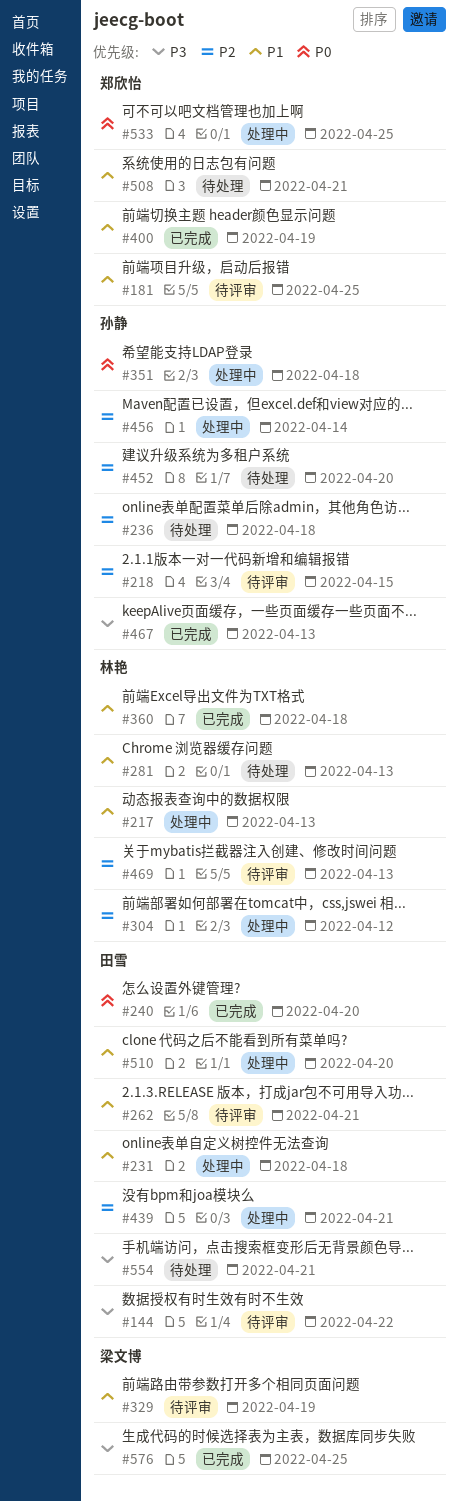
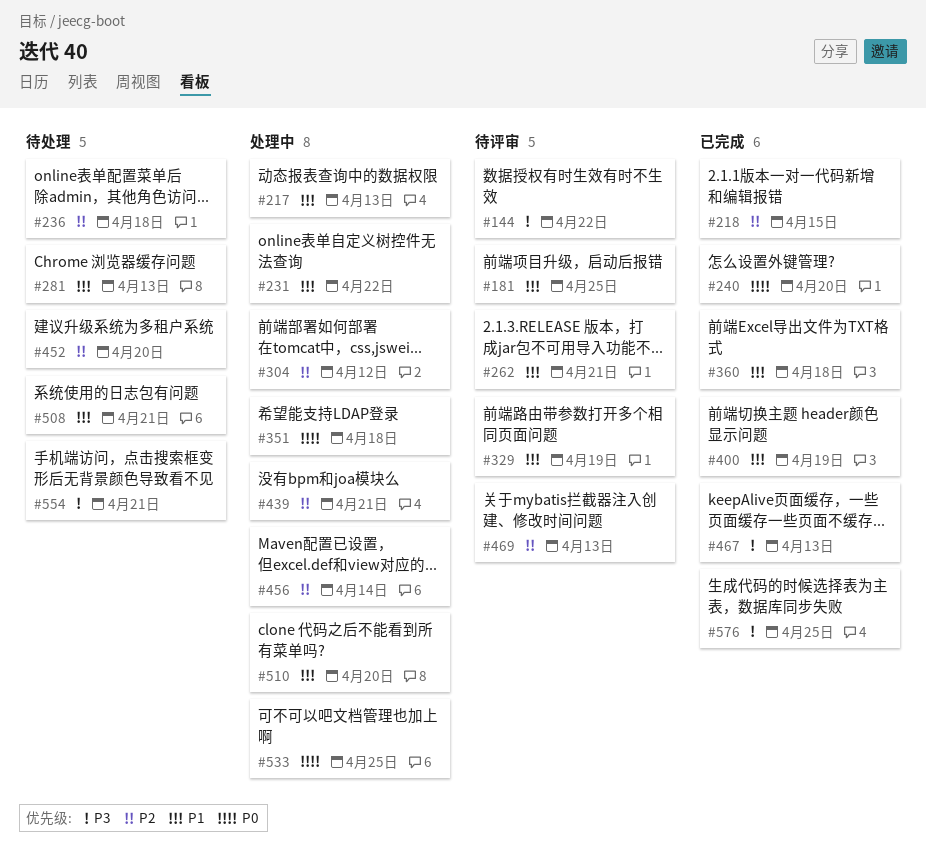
#218, status: 待评审 -> 已完成
#231, due: Apr 18 -> Apr 22

